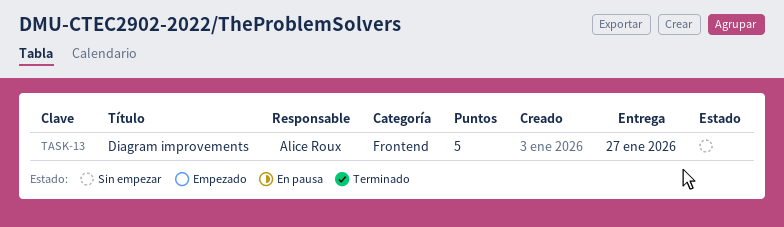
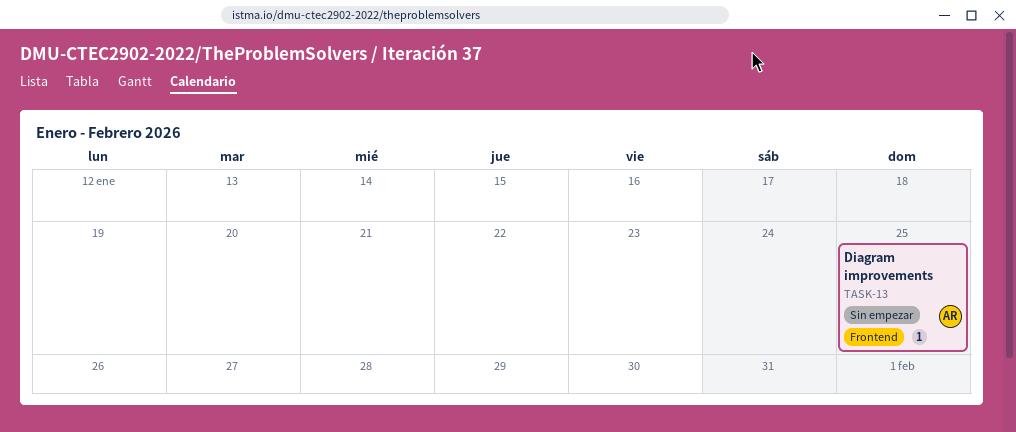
TASK-13, estimate: 5 -> 1
TASK-13, due: Jan 27 -> Jan 25

